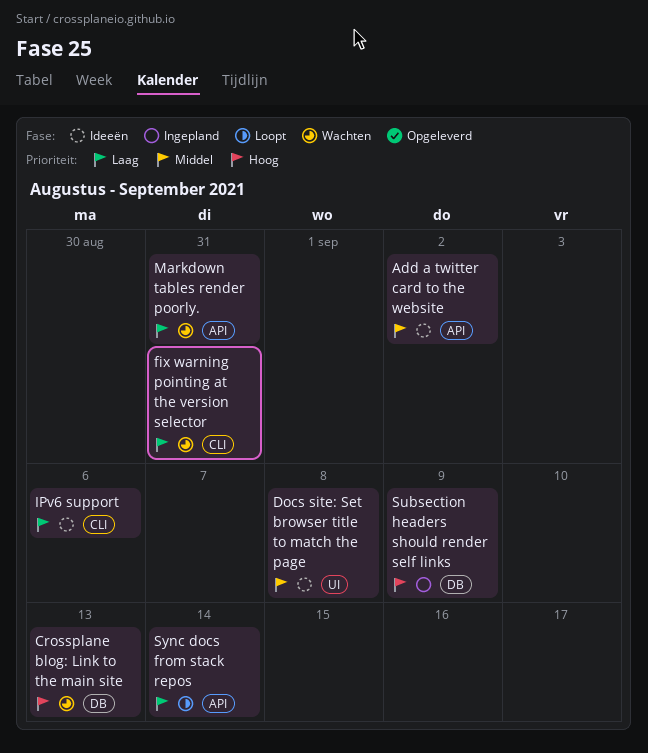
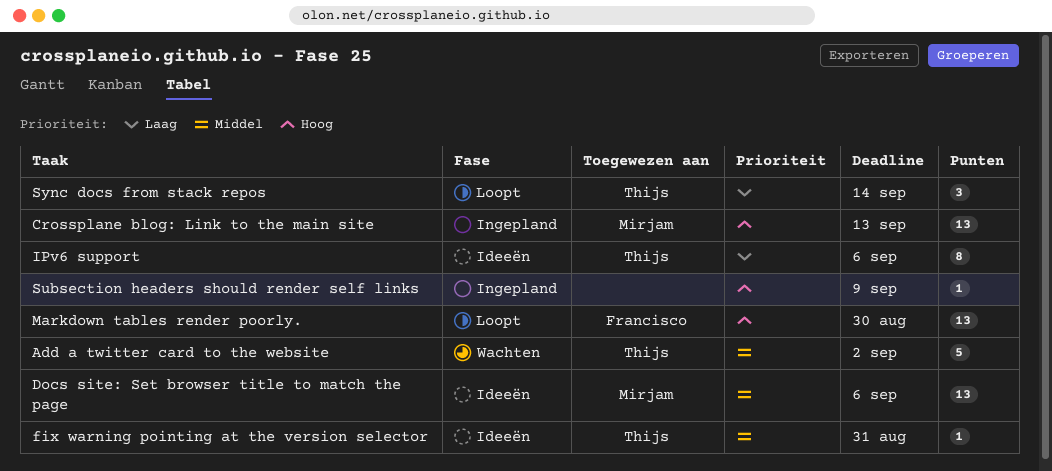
Add a twitter card to the website, status: Ideeën -> Wachten
Crossplane blog: Link to the main site, status: Wachten -> Ingepland
Docs site: Set browser title to match the page, due: Sep 8 -> Sep 6
fix warning pointing at the version selector, status: Wachten -> Ideeën
fix warning pointing at the version selector, priority: Laag -> Middel
Markdown tables render poorly., status: Wachten -> Loopt
Markdown tables render poorly., priority: Laag -> Hoog
Markdown tables render poorly., due: Aug 31 -> Aug 30

